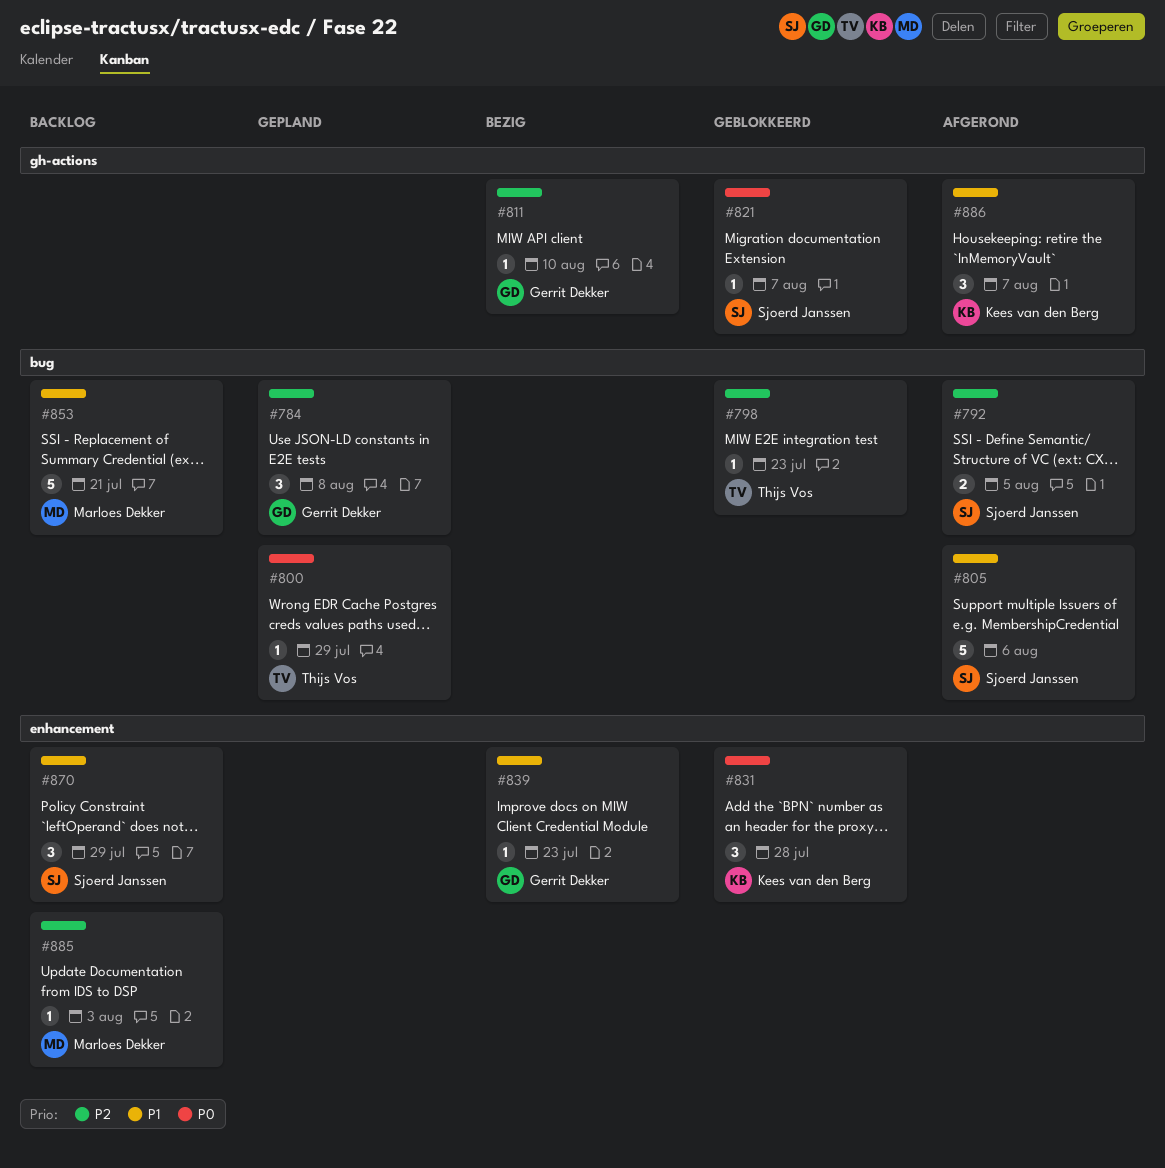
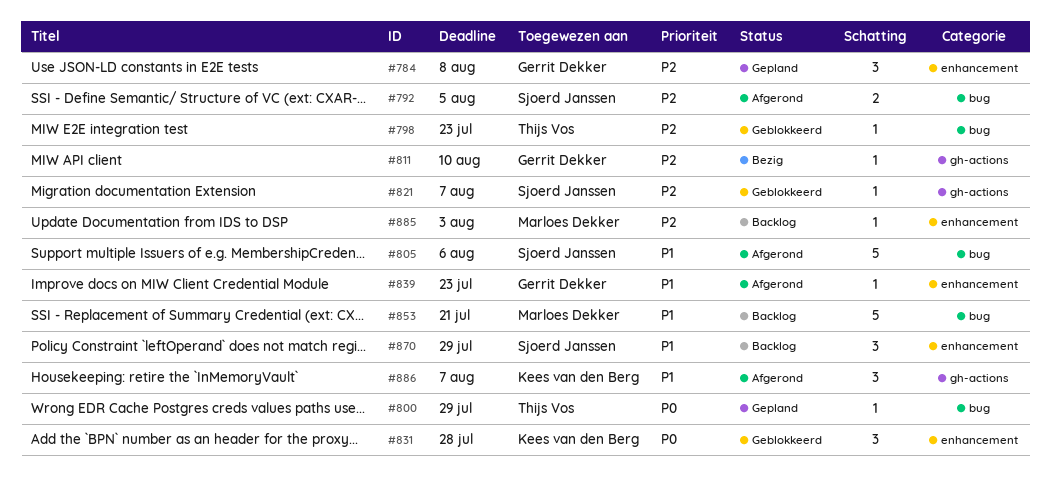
#784, label: bug -> enhancement
#821, priority: P0 -> P2
#839, status: Bezig -> Afgerond

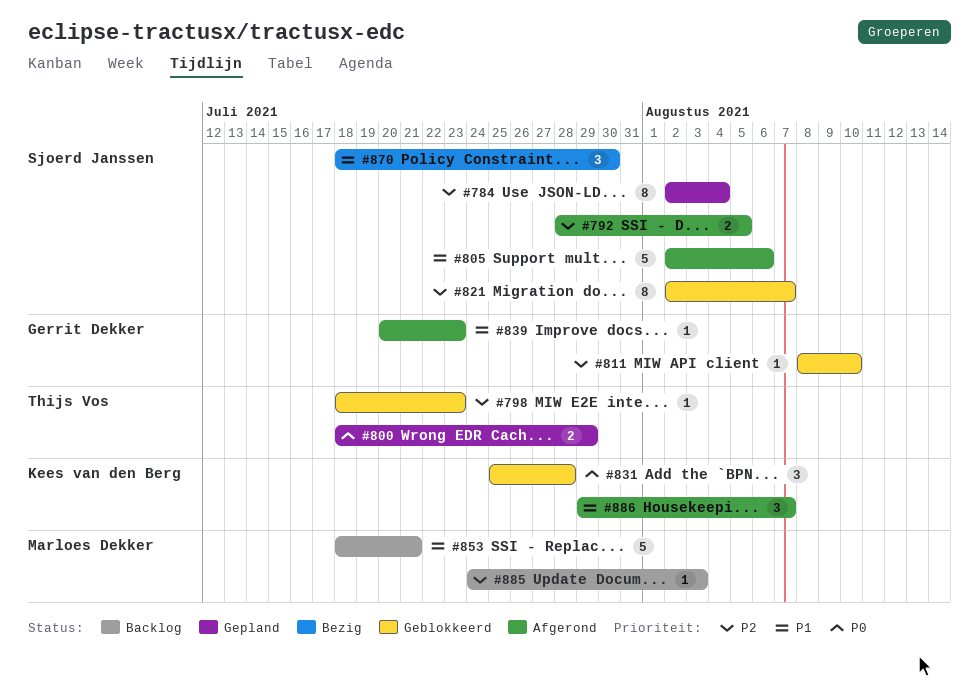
#784, owner: Gerrit Dekker -> Sjoerd Janssen
#784, estimate: 3 -> 8
#784, due: Aug 8 -> Aug 4
#800, estimate: 1 -> 2
#811, status: Bezig -> Geblokkeerd
#821, estimate: 1 -> 8
#870, status: Backlog -> Bezig
#870, due: Jul 29 -> Jul 30

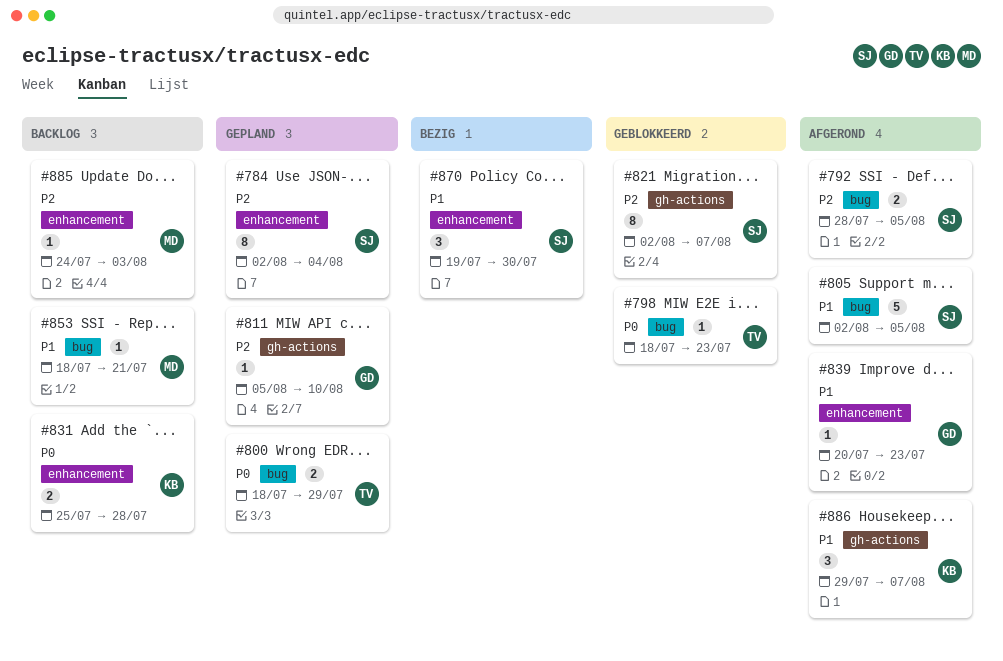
#798, priority: P2 -> P0
#805, due: Aug 6 -> Aug 5
#811, status: Geblokkeerd -> Gepland
#811, start: Aug 8 -> Aug 5
#831, status: Geblokkeerd -> Backlog
#831, estimate: 3 -> 2
#853, estimate: 5 -> 1
#870, start: Jul 18 -> Jul 19

